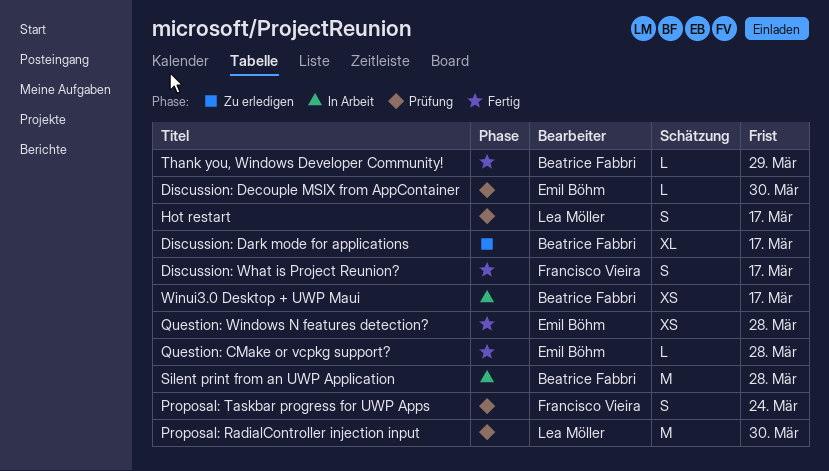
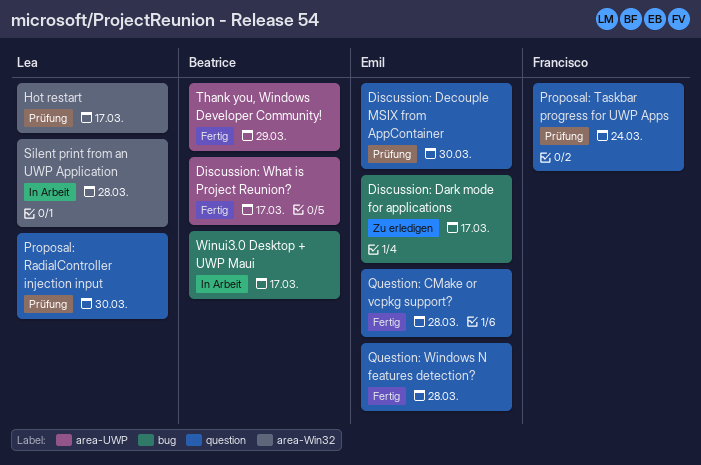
Discussion: Dark mode for applications, owner: Beatrice Fabbri -> Emil Böhm
Discussion: What is Project Reunion?, owner: Francisco Vieira -> Beatrice Fabbri
Silent print from an UWP Application, owner: Beatrice Fabbri -> Lea Möller

